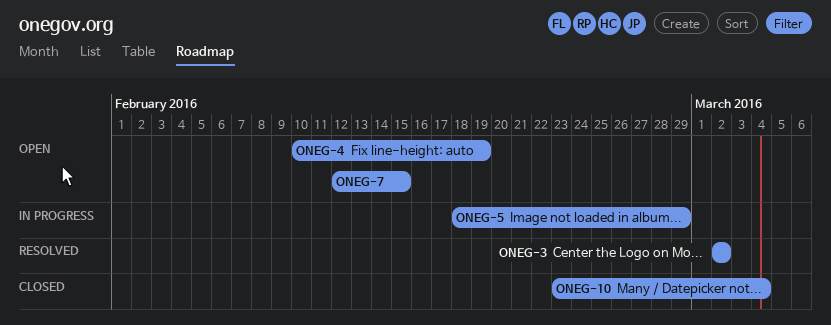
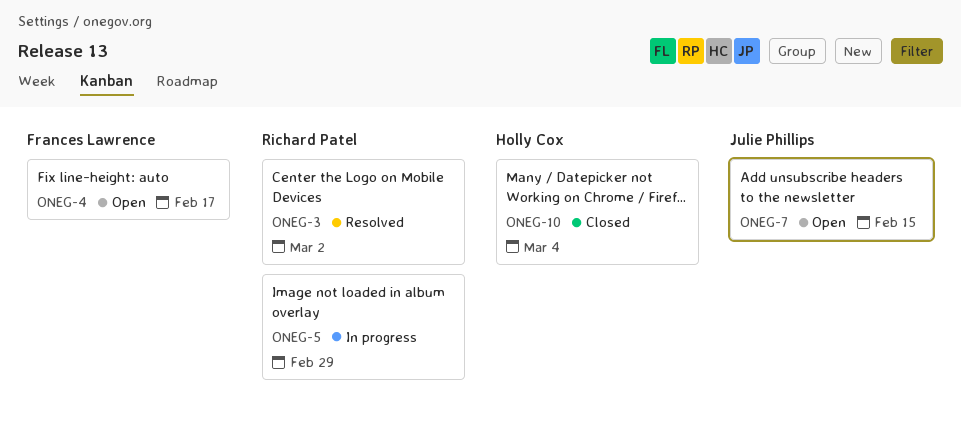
ONEG-4, due: Feb 19 -> Feb 17

